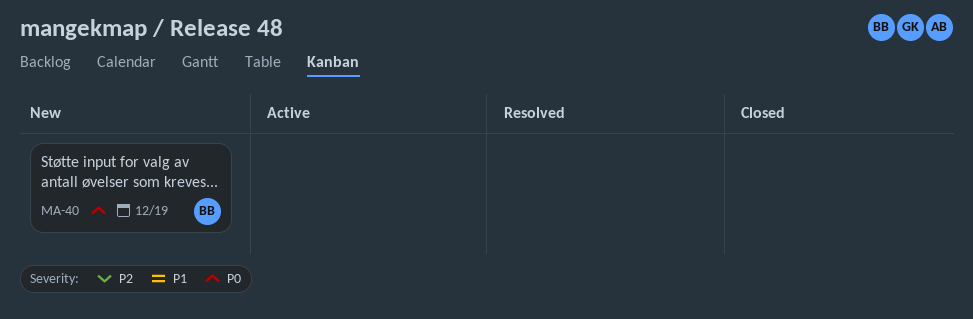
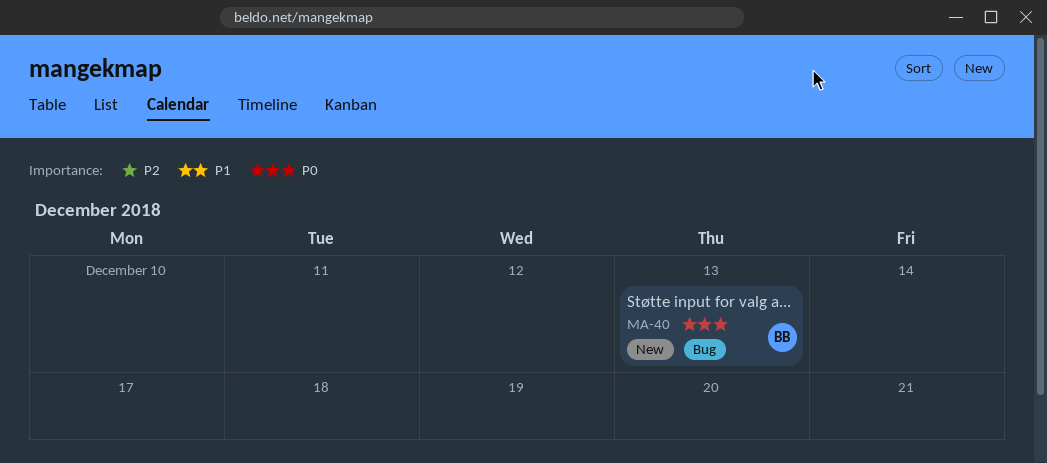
MA-40, due: Dec 19 -> Dec 13

